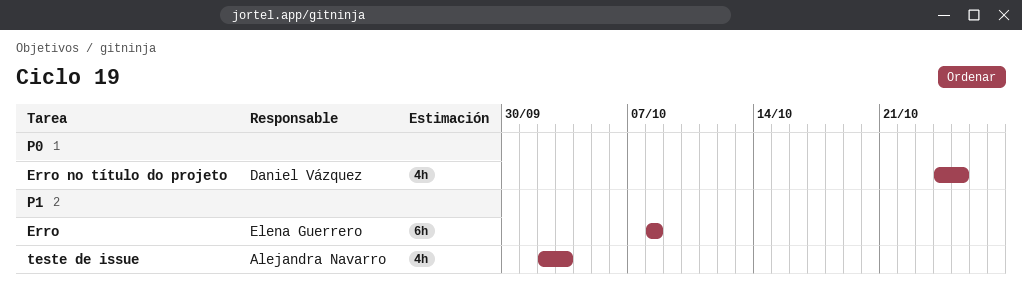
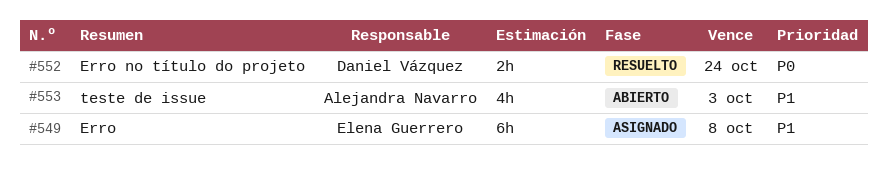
Erro no título do projeto, estimate: 4h -> 2h
Erro no título do projeto, due: Oct 25 -> Oct 24

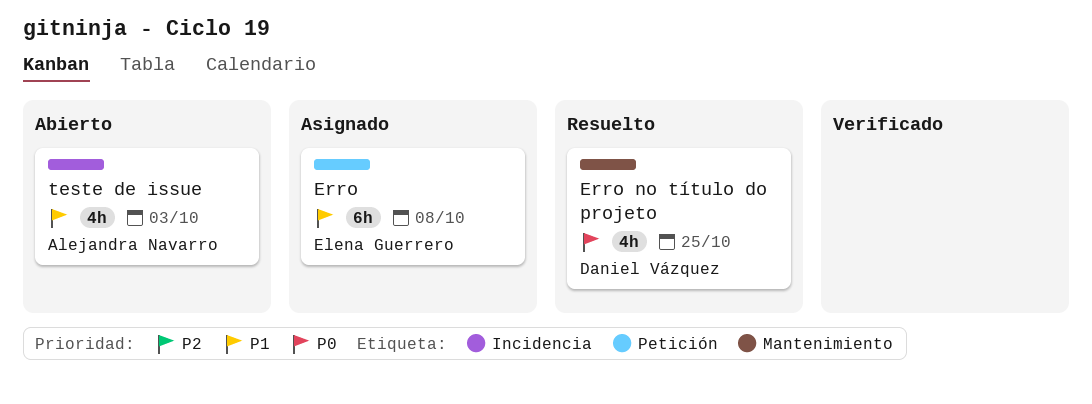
Erro no título do projeto, estimate: 2h -> 4h
Erro no título do projeto, due: Oct 24 -> Oct 25

